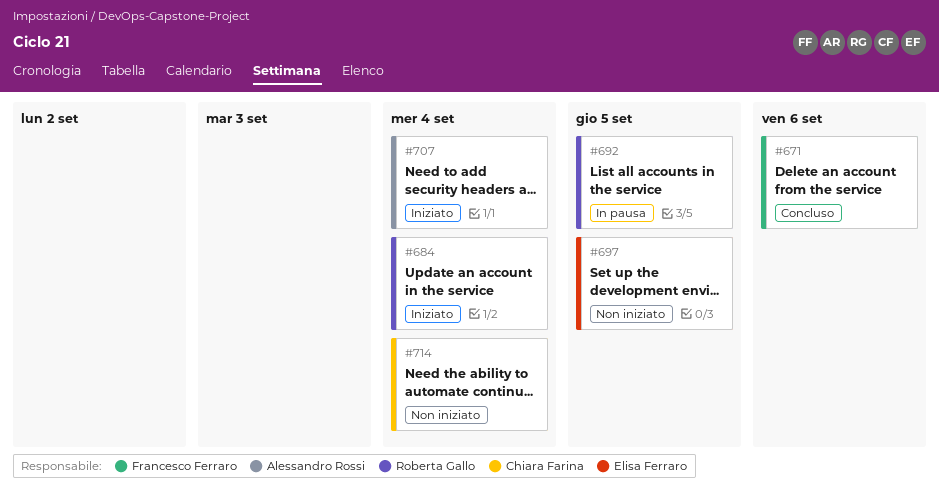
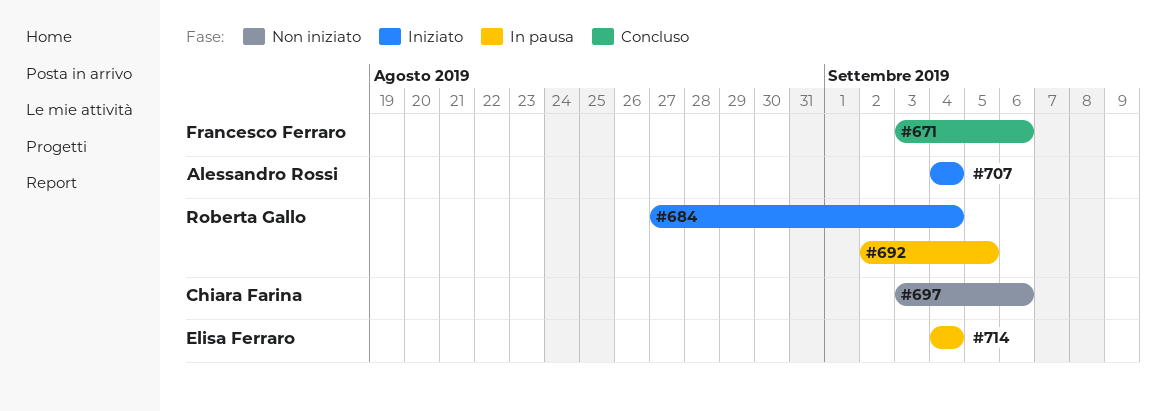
#697, owner: Elisa Ferraro -> Chiara Farina
#697, due: Sep 5 -> Sep 6
#714, status: Non iniziato -> In pausa
#714, owner: Chiara Farina -> Elisa Ferraro

